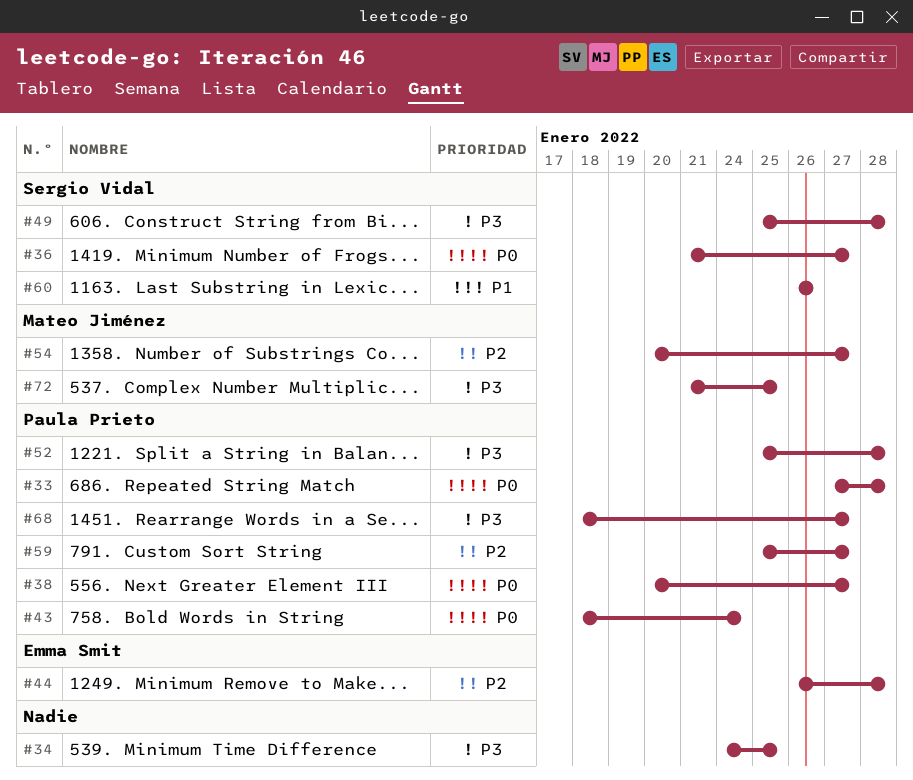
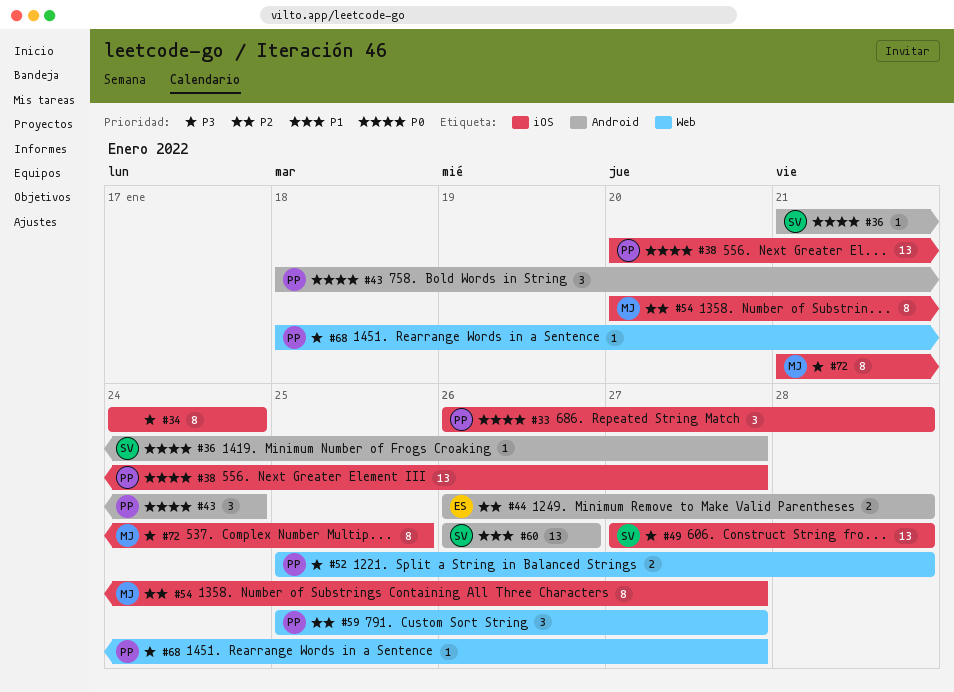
#33, start: Jan 27 -> Jan 26
#34, due: Jan 25 -> Jan 24
#49, start: Jan 25 -> Jan 27

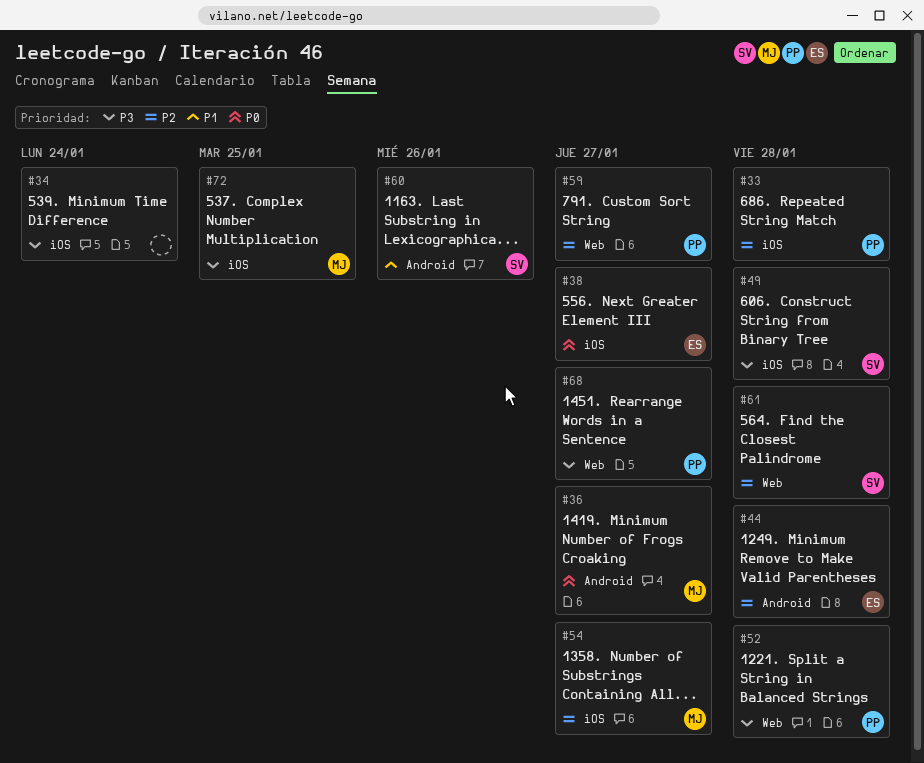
#33, priority: P0 -> P2
#36, owner: SV -> MJ
#38, owner: PP -> ES
#43: present -> none
#61: none -> present

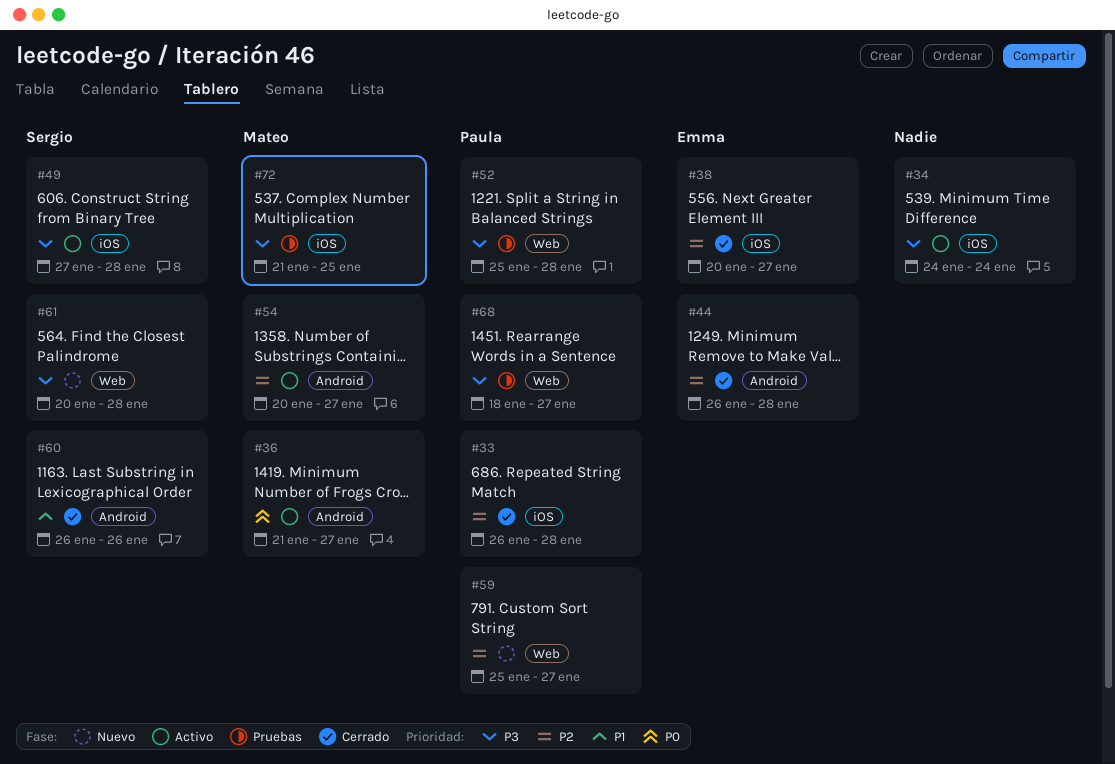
#38, priority: P0 -> P2
#54, label: iOS -> Android
#61, priority: P2 -> P3

